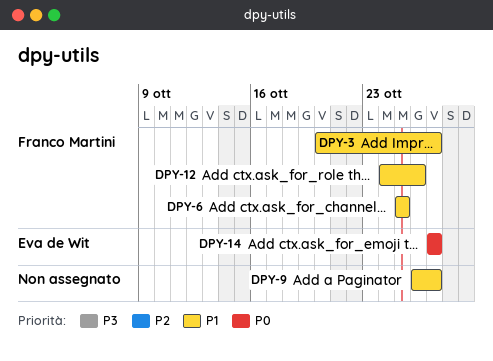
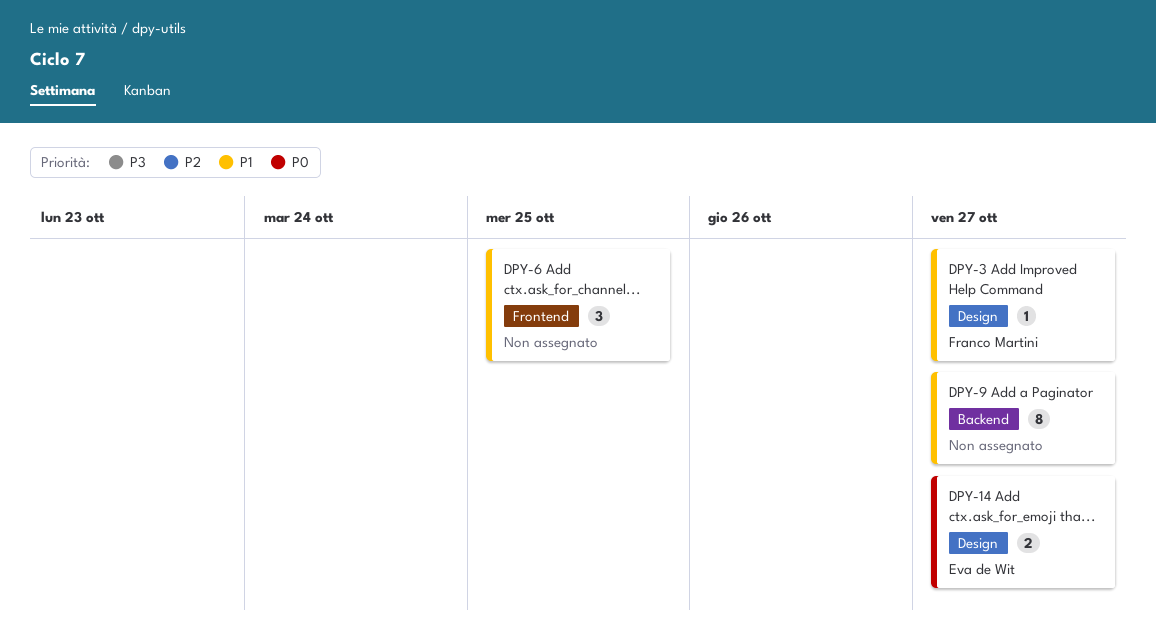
DPY-6, owner: Franco Martini -> none
DPY-12: present -> none

